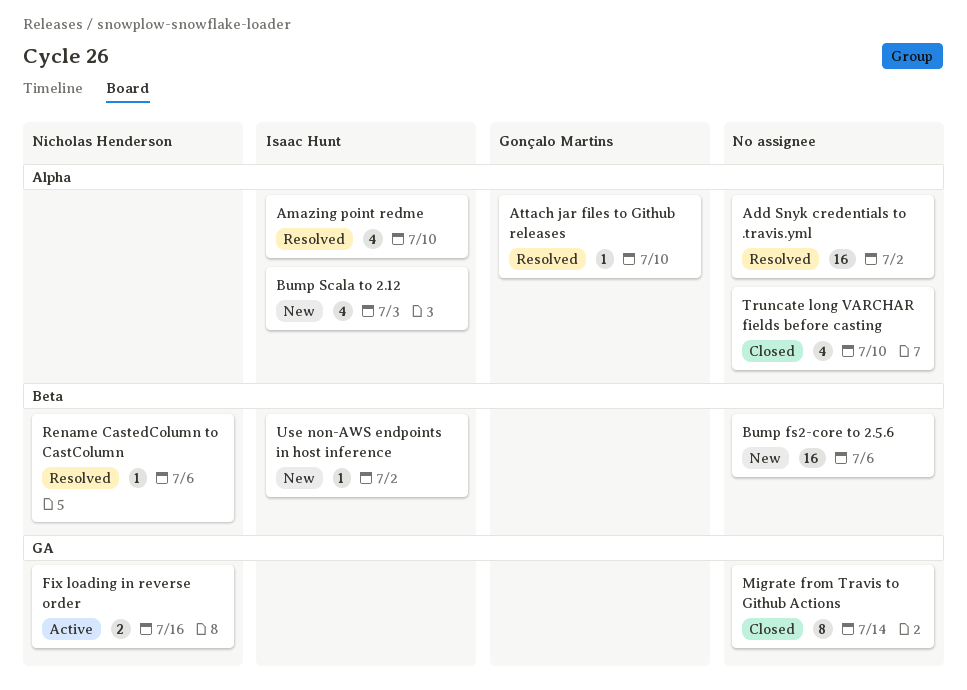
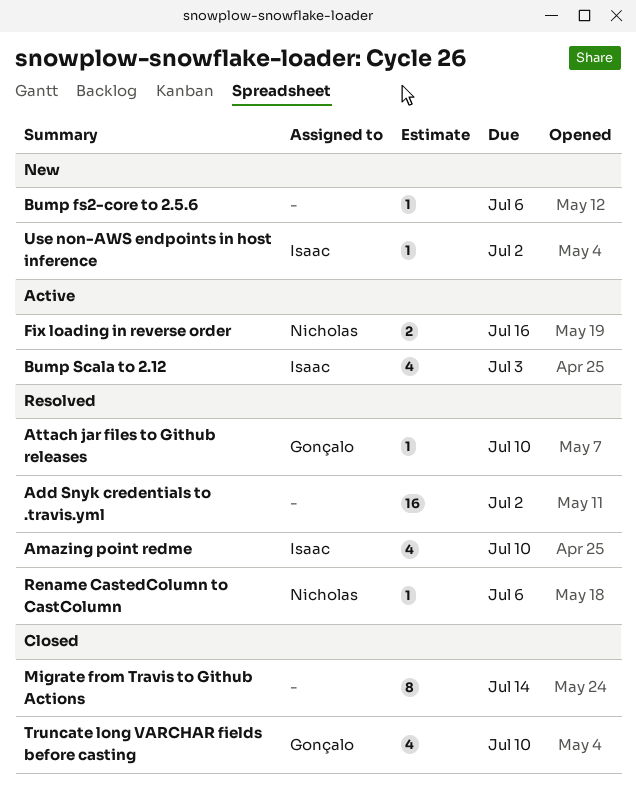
Bump fs2-core to 2.5.6, estimate: 16 -> 1
Bump Scala to 2.12, status: New -> Active
Truncate long VARCHAR fields before casting, owner: none -> Gonçalo Martins

